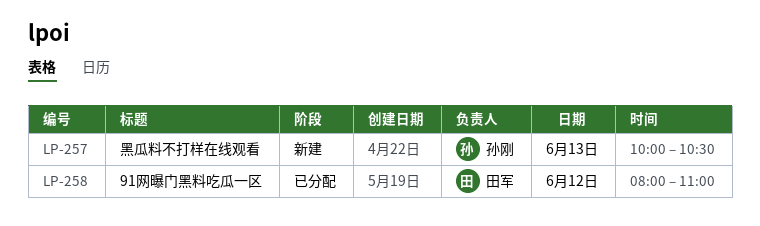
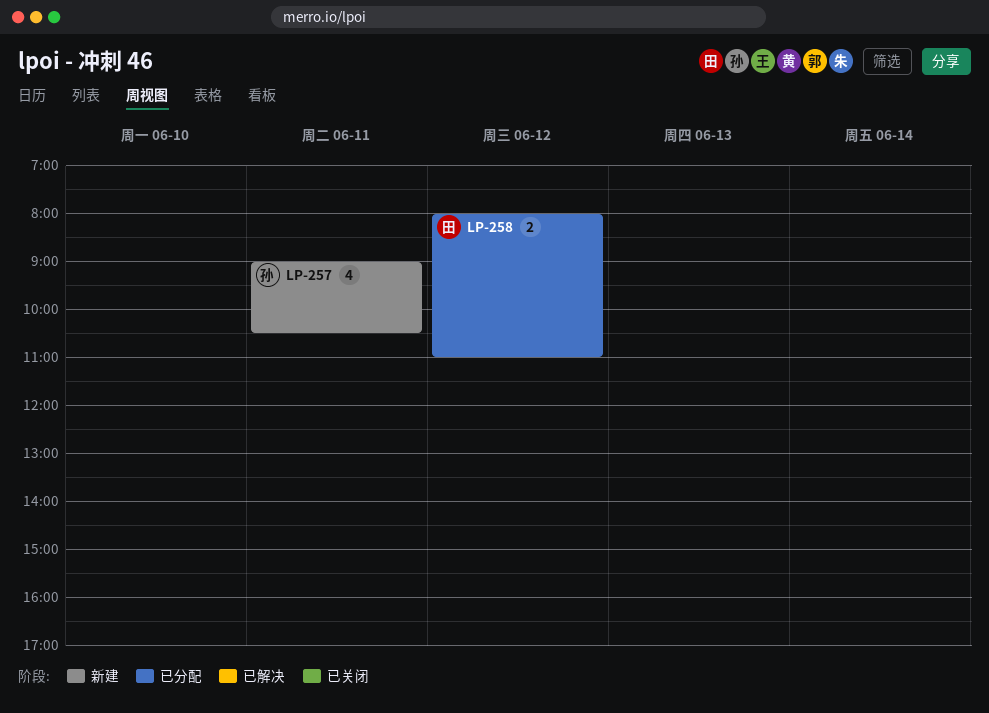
LP-257, day: Jun 13 -> Jun 11
LP-257, begins: 10:00 -> 09:00

